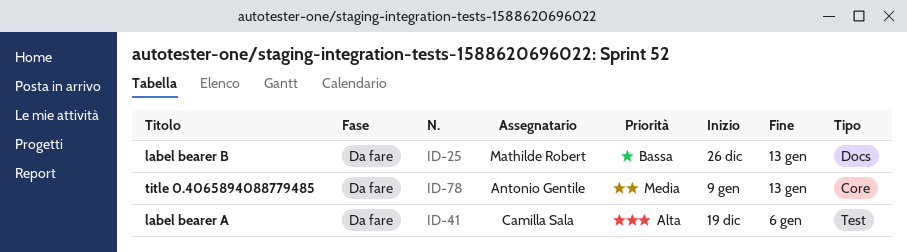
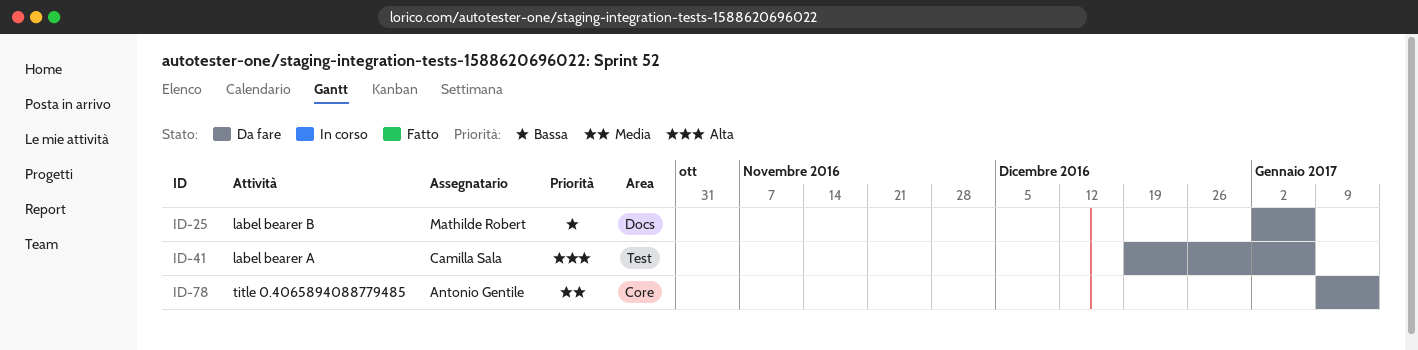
ID-25, start: Dec 26 -> Jan 2
ID-25, due: Jan 13 -> Jan 6

